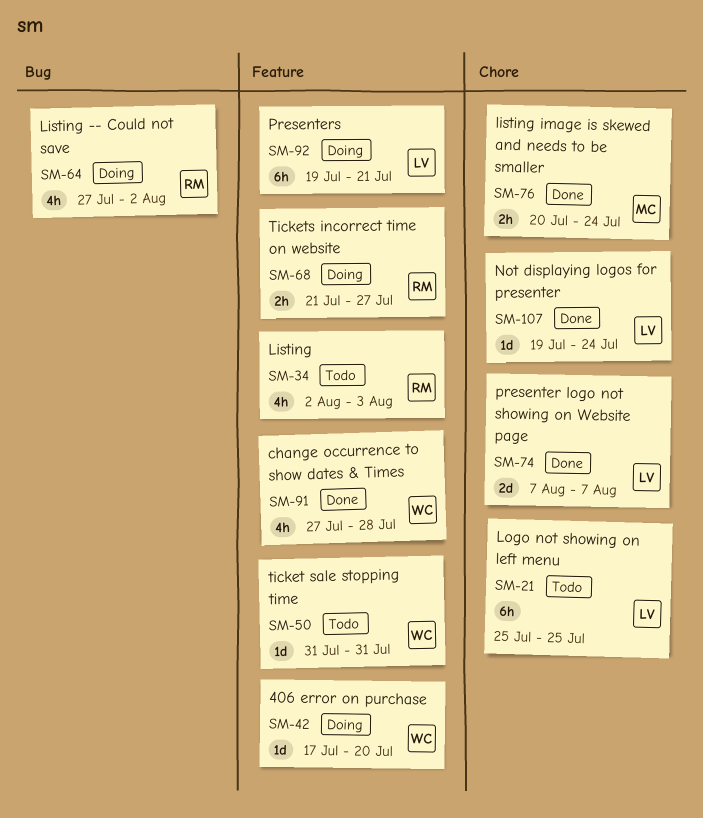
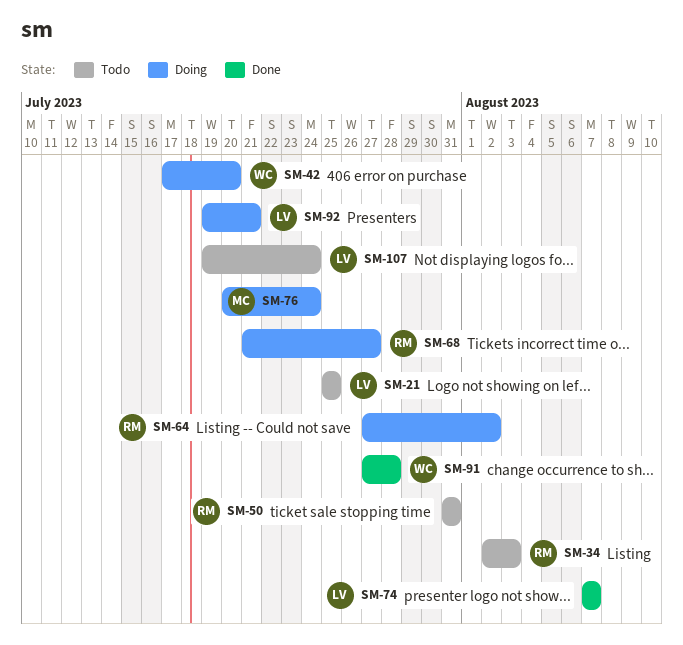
SM-50, owner: WC -> RM
SM-76, status: Done -> Doing
SM-107, status: Done -> Todo

